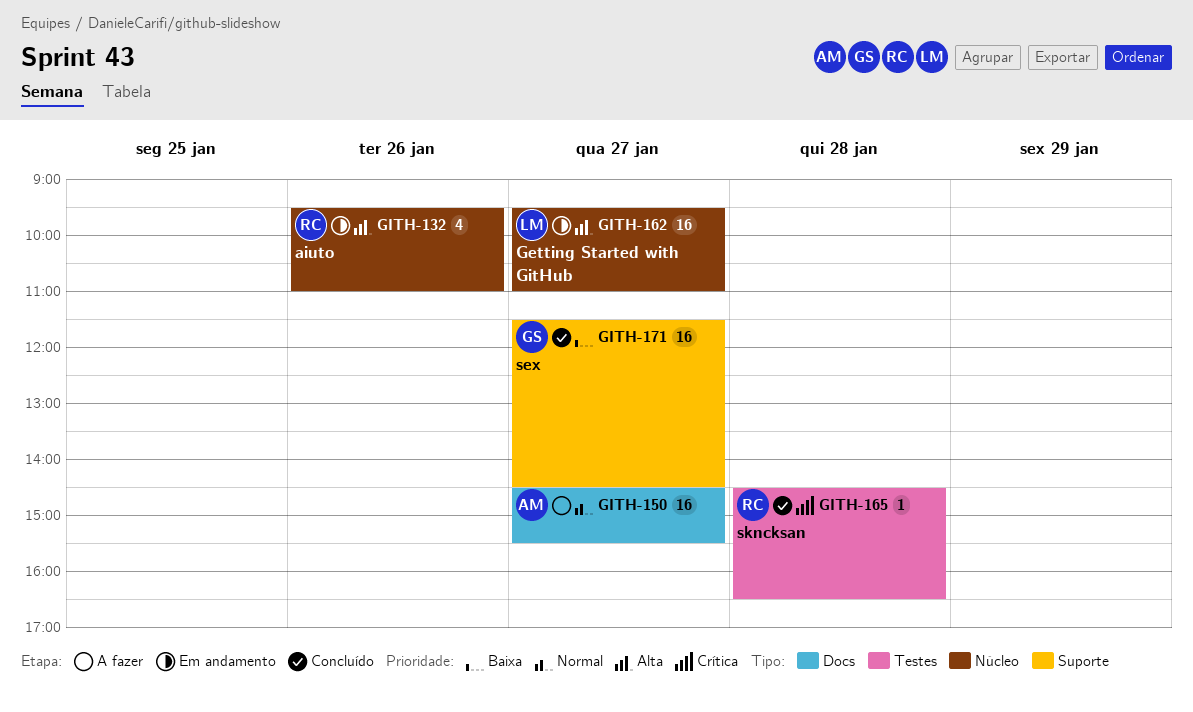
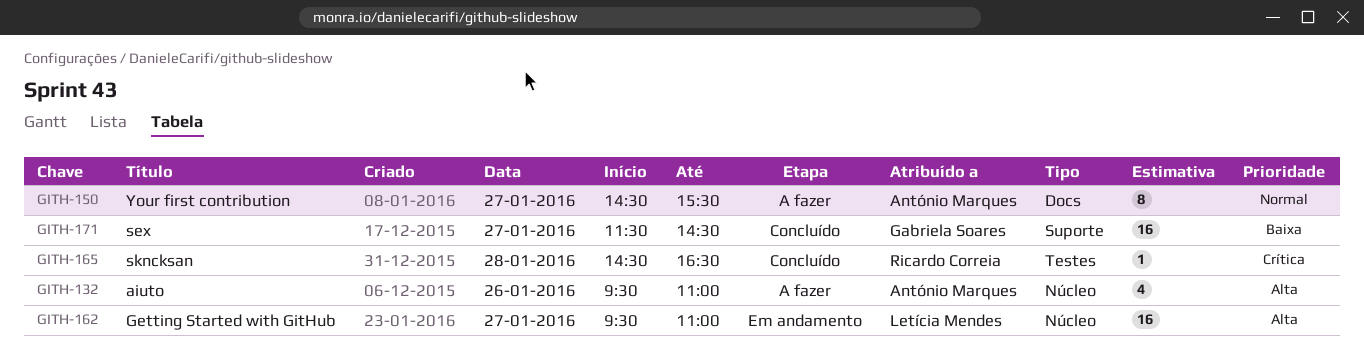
GITH-132, status: Em andamento -> A fazer
GITH-132, owner: Ricardo Correia -> António Marques
GITH-150, estimate: 16 -> 8

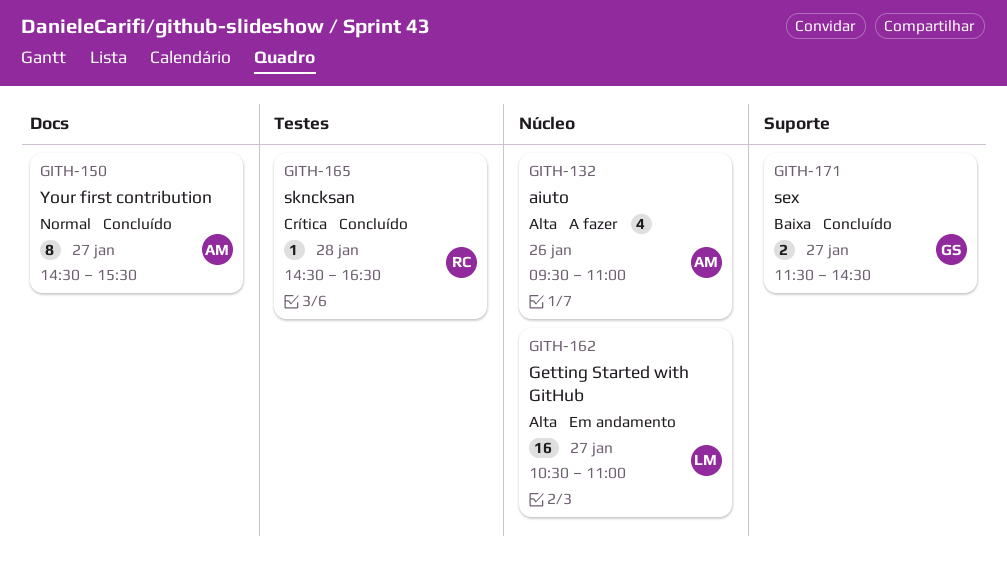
GITH-150, status: A fazer -> Concluído
GITH-162, begins: 09:30 -> 10:30
GITH-171, estimate: 16 -> 2

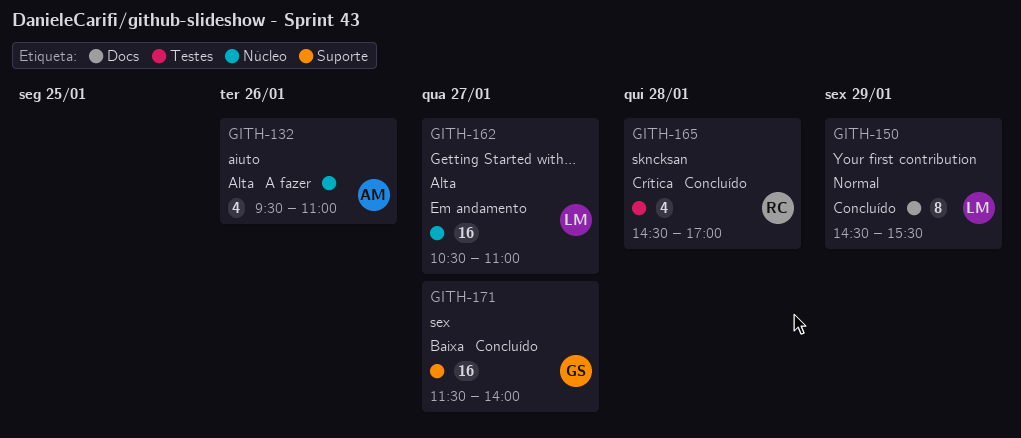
GITH-150, owner: AM -> LM
GITH-150, day: Jan 27 -> Jan 29
GITH-165, estimate: 1 -> 4
GITH-165, ends: 16:30 -> 17:00
GITH-171, estimate: 2 -> 16
GITH-171, ends: 14:30 -> 14:00

